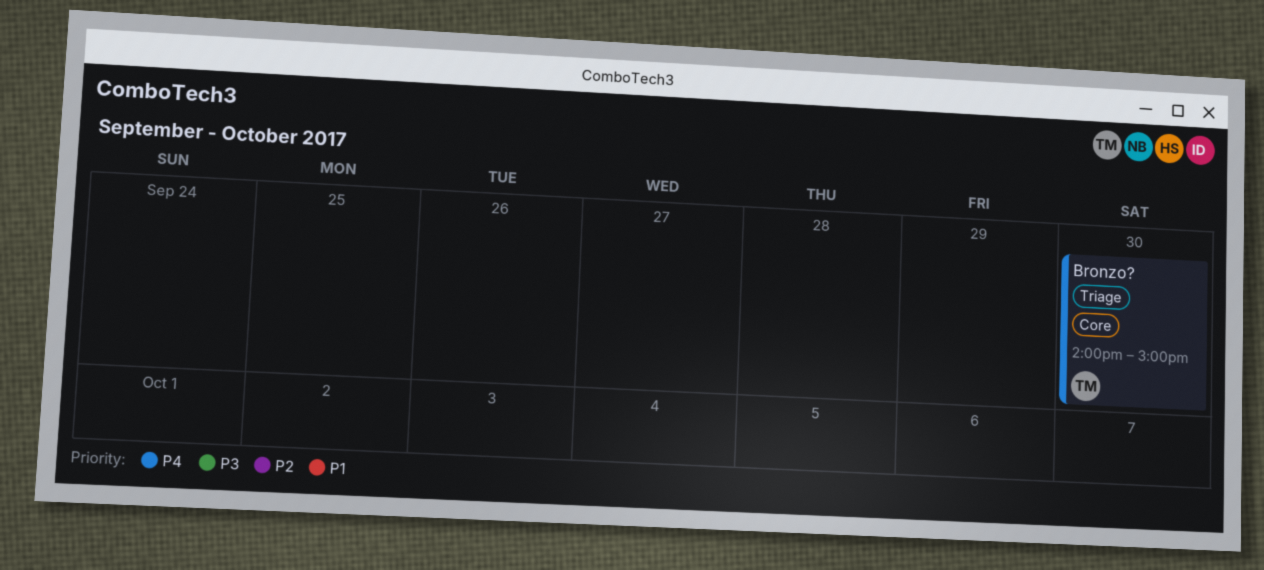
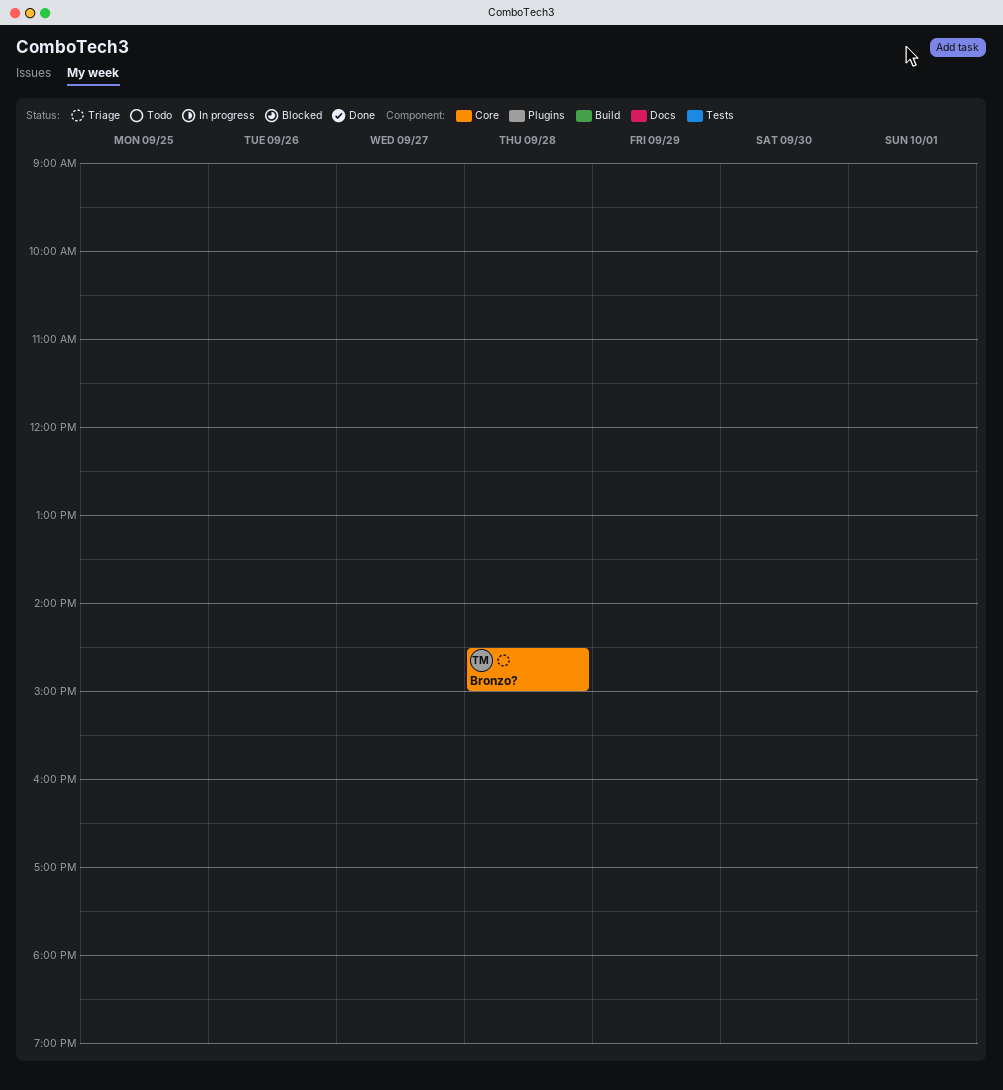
Bronzo?, day: Sep 30 -> Sep 28
Bronzo?, begins: 14:00 -> 14:30

